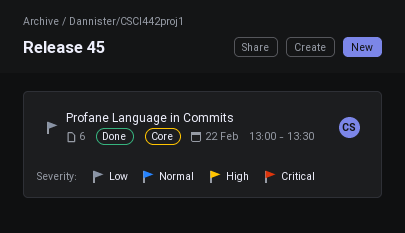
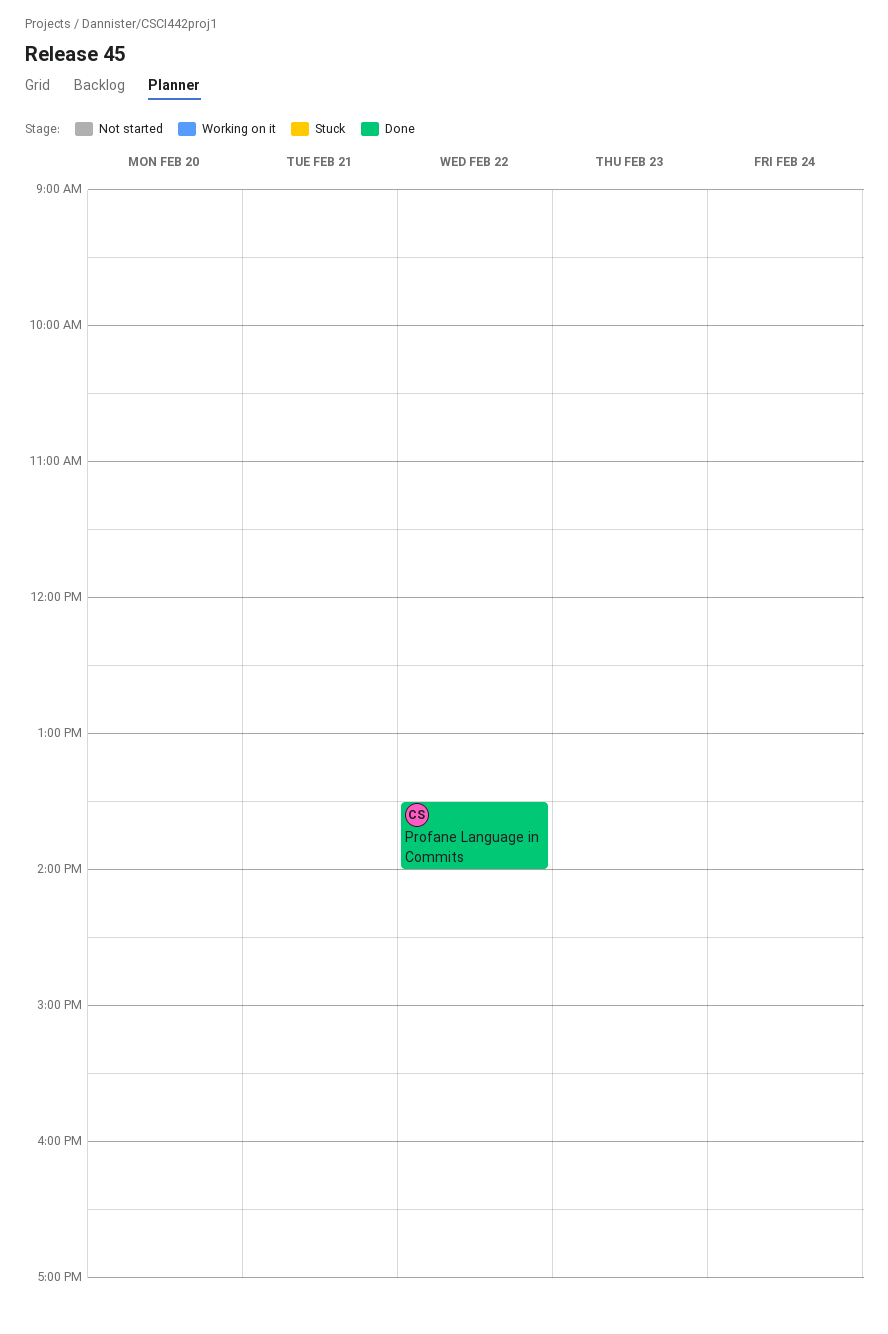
Profane Language in Commits, begins: 13:00 -> 13:30
Profane Language in Commits, ends: 13:30 -> 14:00

